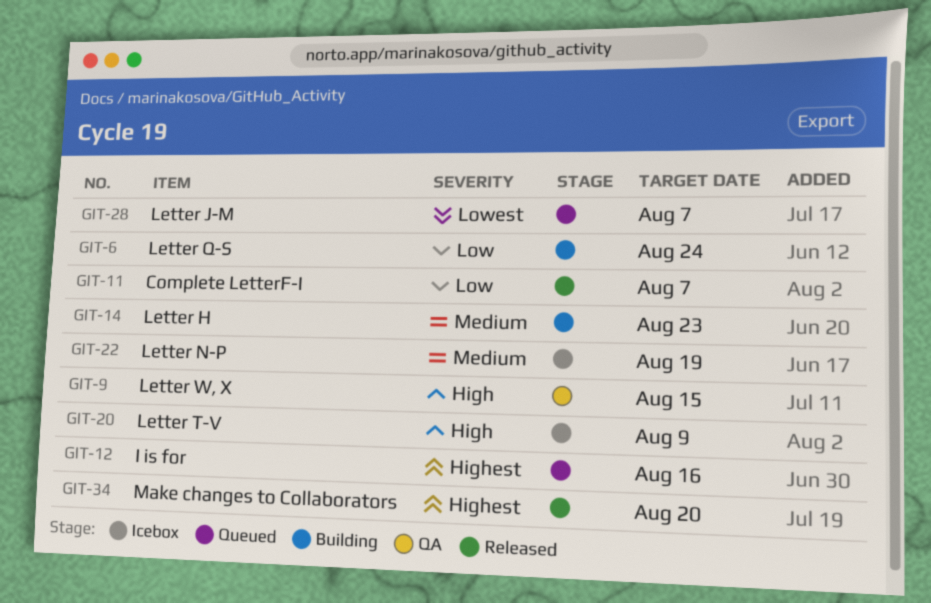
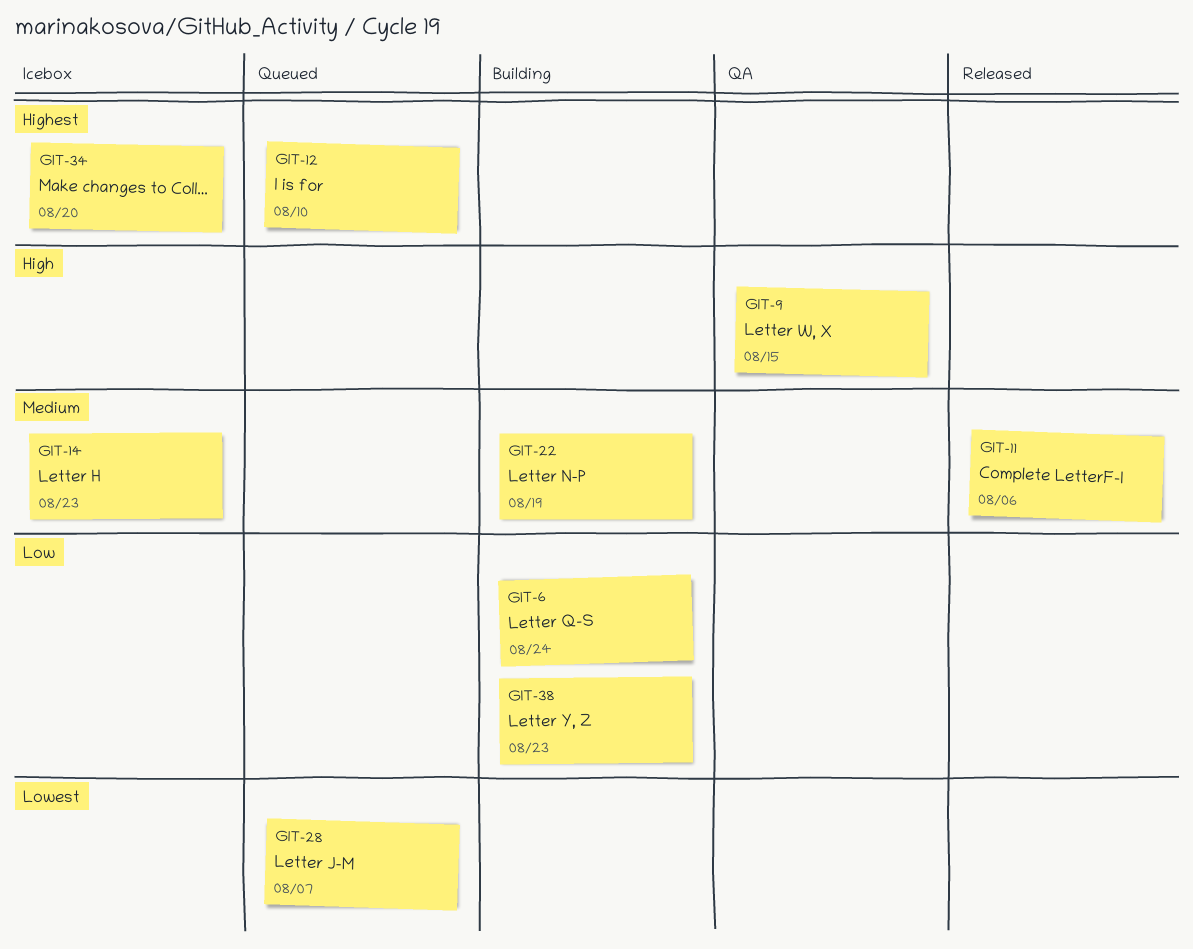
GIT-11, priority: Low -> Medium
GIT-11, due: Aug 7 -> Aug 6
GIT-12, due: Aug 16 -> Aug 10
GIT-14, status: Building -> Icebox
GIT-20: present -> none
GIT-22, status: Icebox -> Building
GIT-34, status: Released -> Icebox
GIT-38: none -> present

